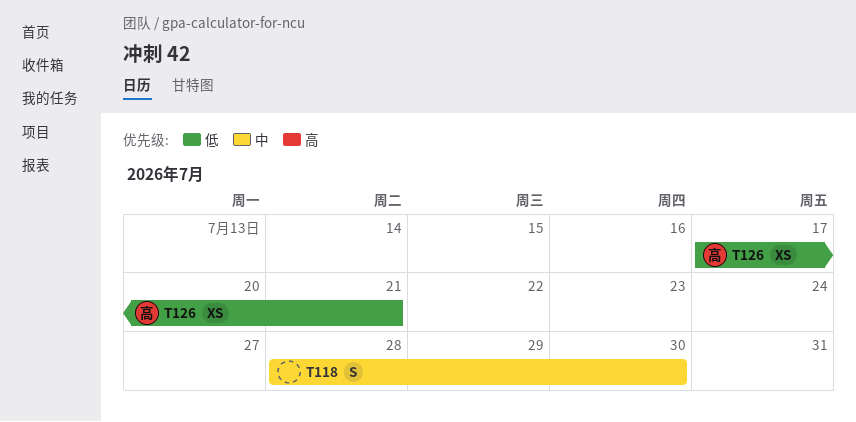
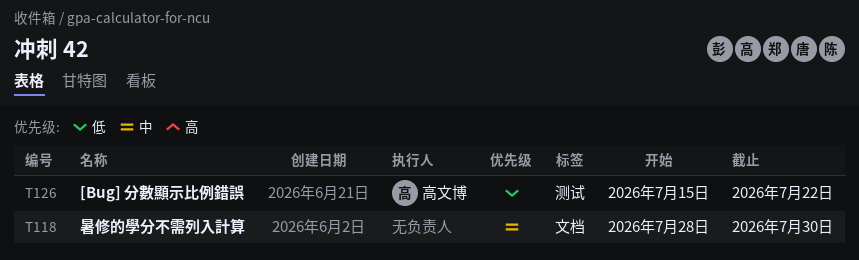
T126, start: Jul 17 -> Jul 15
T126, due: Jul 21 -> Jul 22

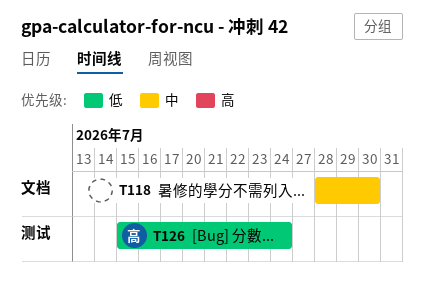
T126, due: Jul 22 -> Jul 24

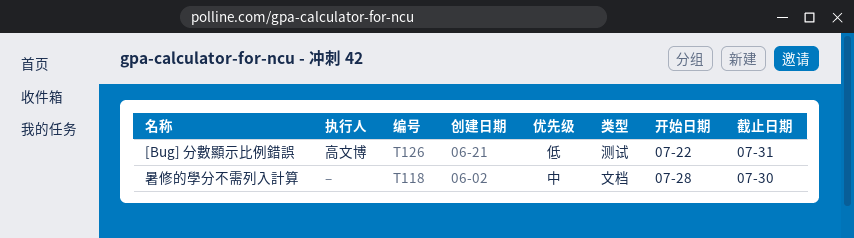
T126, start: Jul 15 -> Jul 22
T126, due: Jul 24 -> Jul 31

